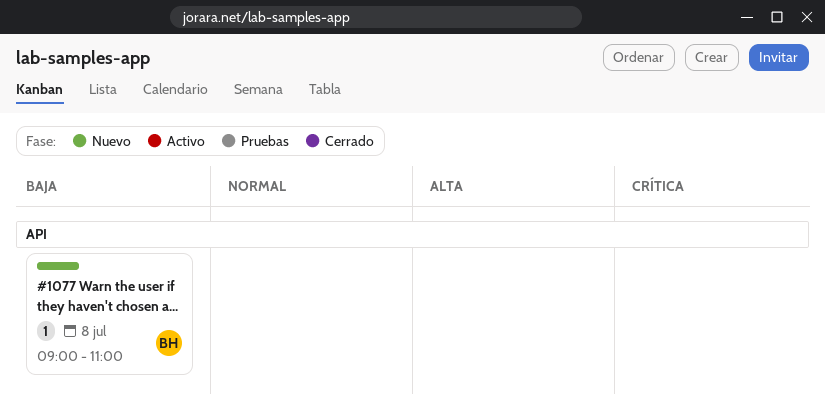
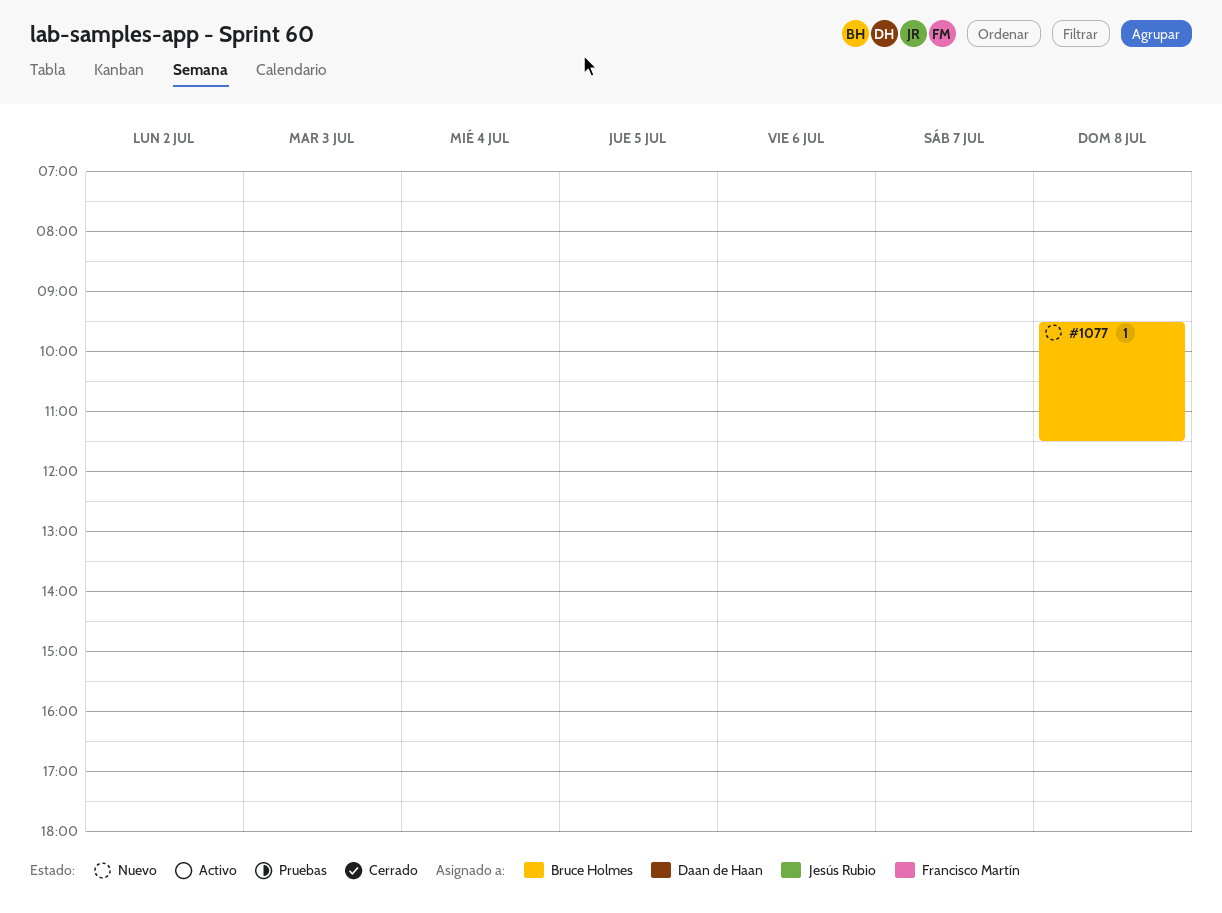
#1077, begins: 09:00 -> 09:30
#1077, ends: 11:00 -> 11:30

